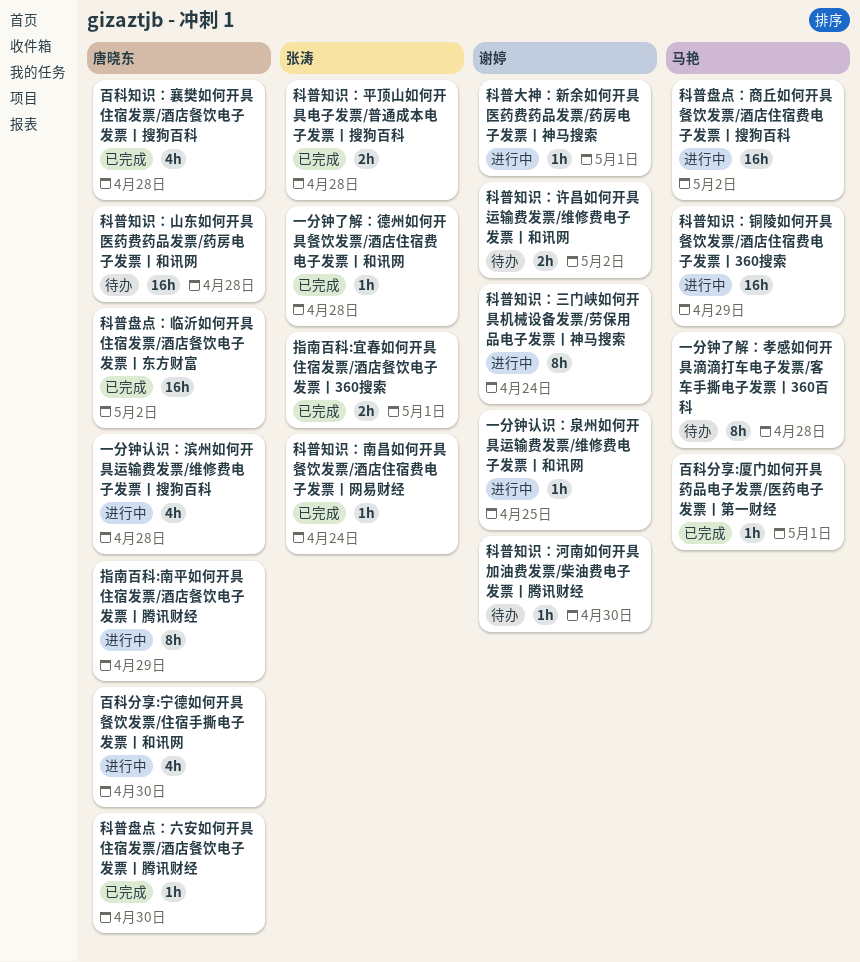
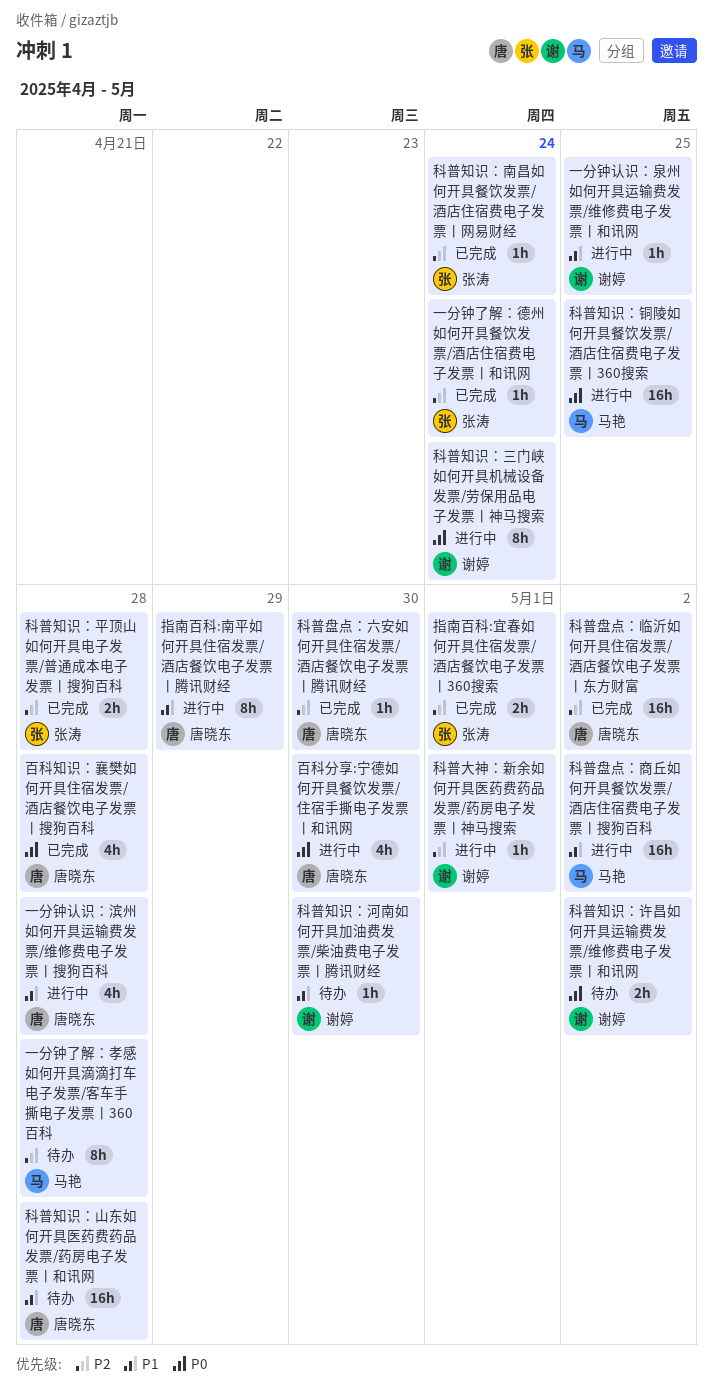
一分钟了解：德州如何开具餐饮发票/酒店住宿费电子发票丨和讯网, due: Apr 28 -> Apr 24
百科分享:厦门如何开具药品电子发票/医药电子发票丨第一财经: present -> none
科普知识：铜陵如何开具餐饮发票/酒店住宿费电子发票丨360搜索, due: Apr 29 -> Apr 25

